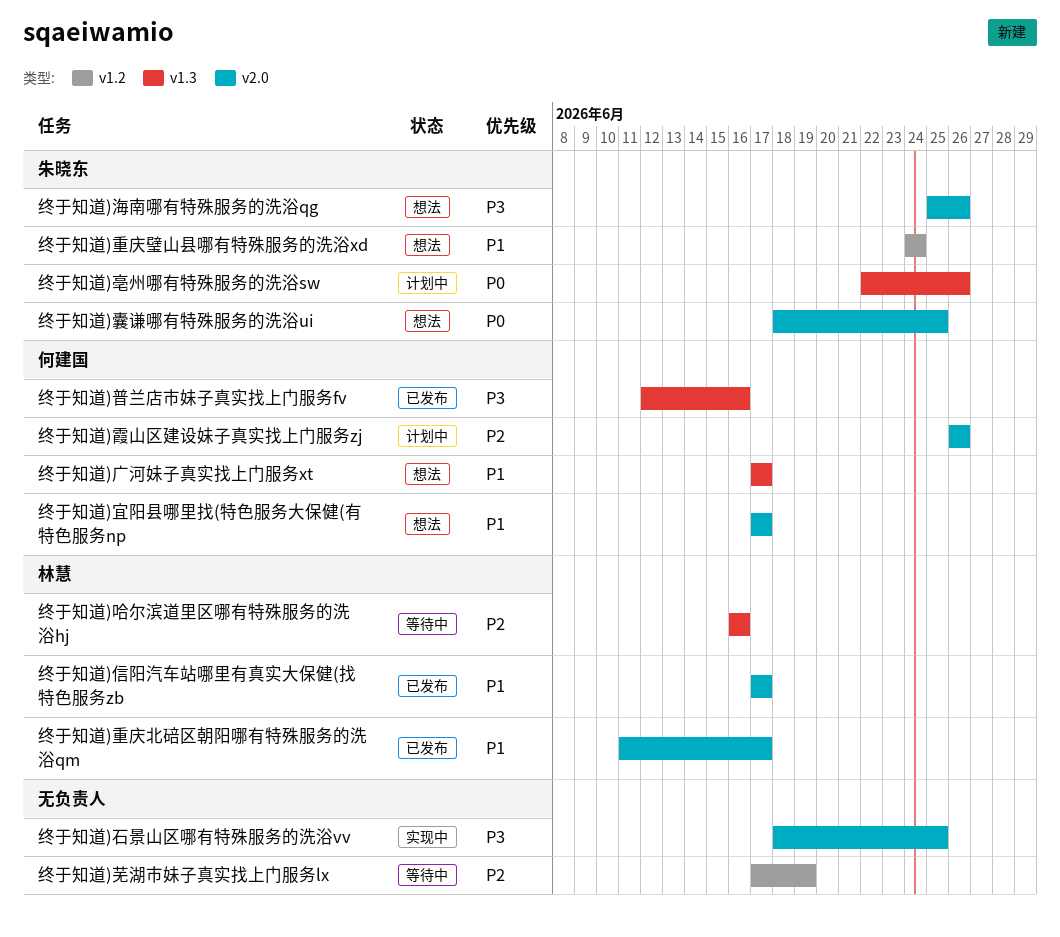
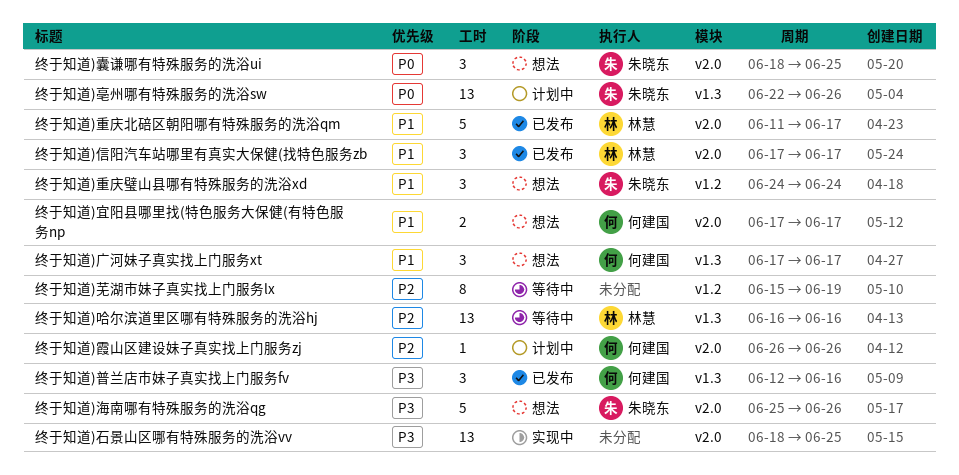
终于知道)芜湖市妹子真实找上门服务lx, start: Jun 17 -> Jun 15

